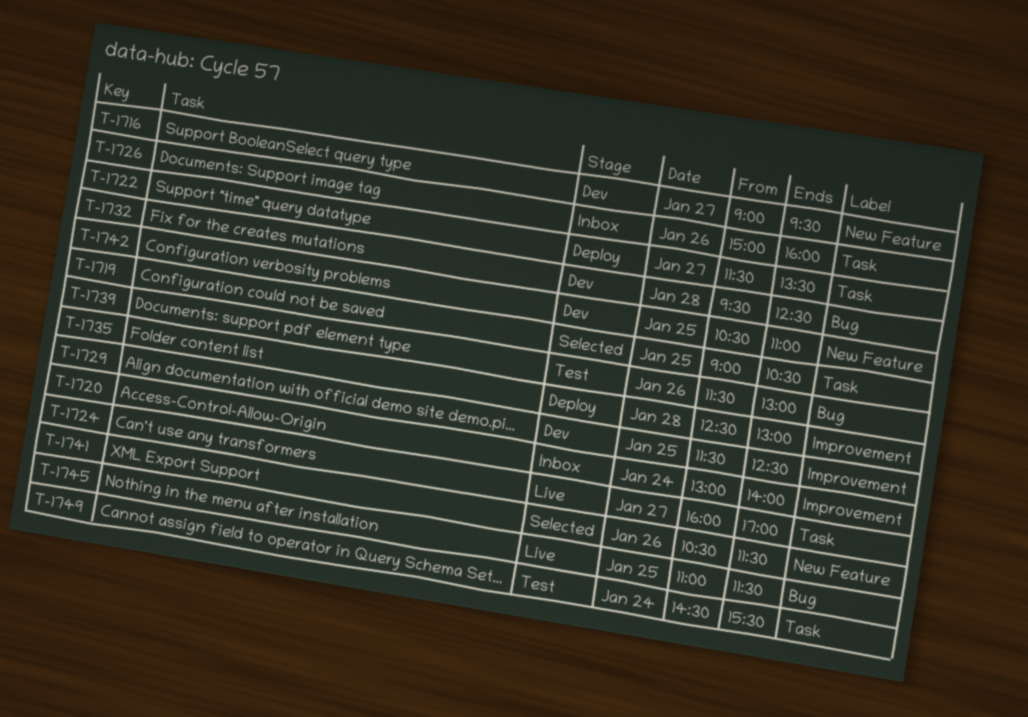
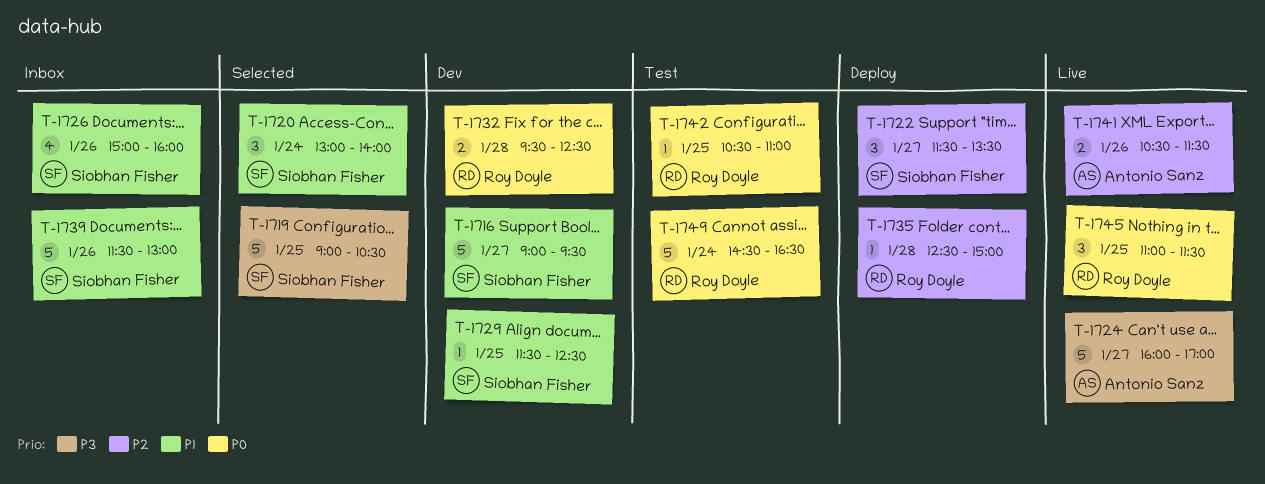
T-1720, status: Inbox -> Selected
T-1735, ends: 13:00 -> 15:00
T-1739, status: Test -> Inbox
T-1741, status: Selected -> Live
T-1742, status: Dev -> Test
T-1749, ends: 15:30 -> 16:30

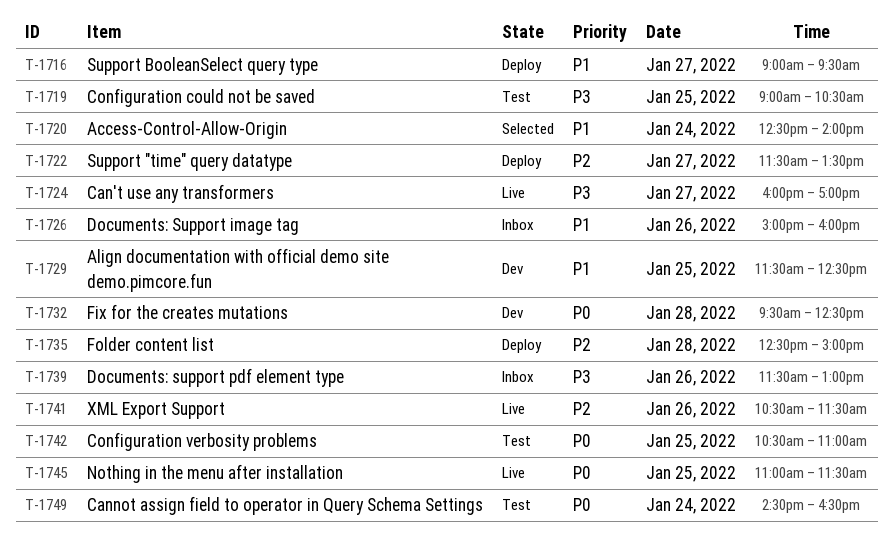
T-1716, status: Dev -> Deploy
T-1719, status: Selected -> Test
T-1720, begins: 13:00 -> 12:30
T-1739, priority: P1 -> P3

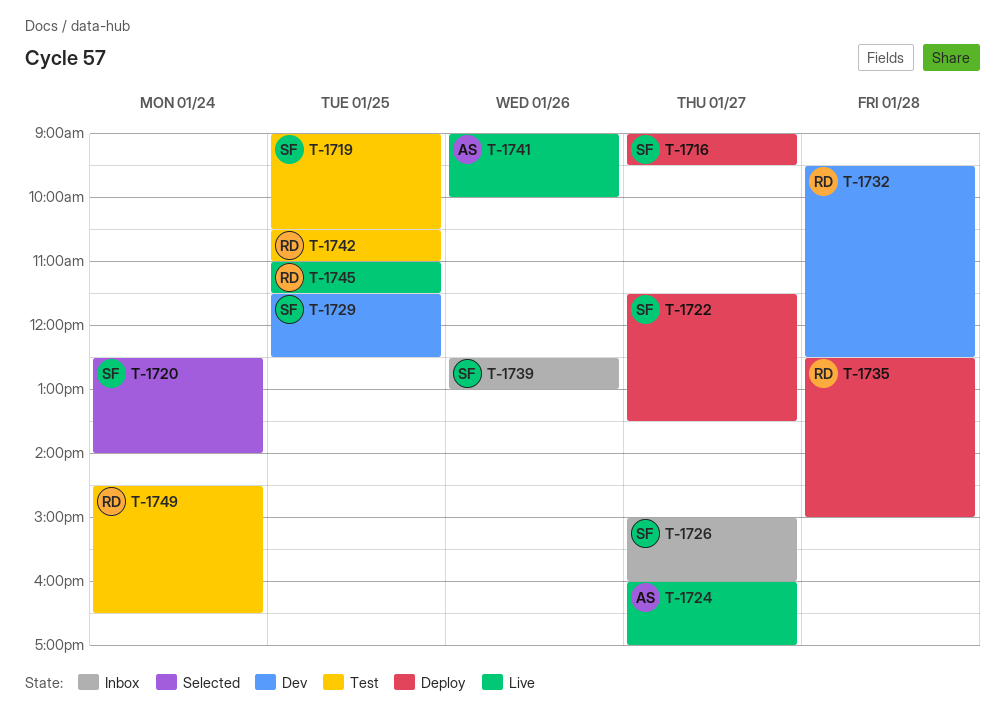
T-1726, day: Jan 26 -> Jan 27
T-1739, begins: 11:30 -> 12:30
T-1741, begins: 10:30 -> 09:00
T-1741, ends: 11:30 -> 10:00

